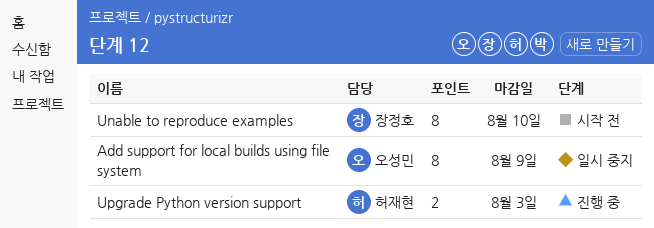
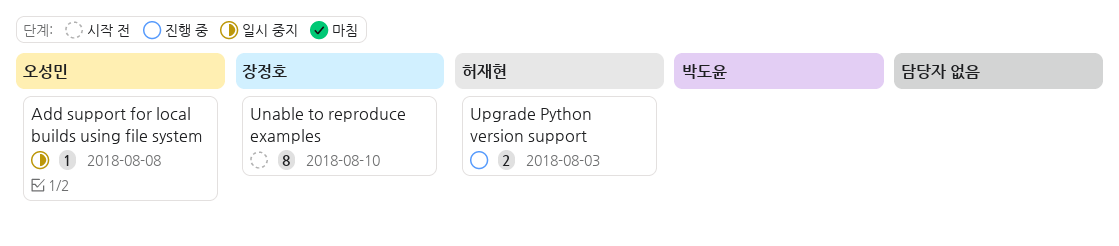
Add support for local builds using file system, estimate: 8 -> 1
Add support for local builds using file system, due: Aug 9 -> Aug 8

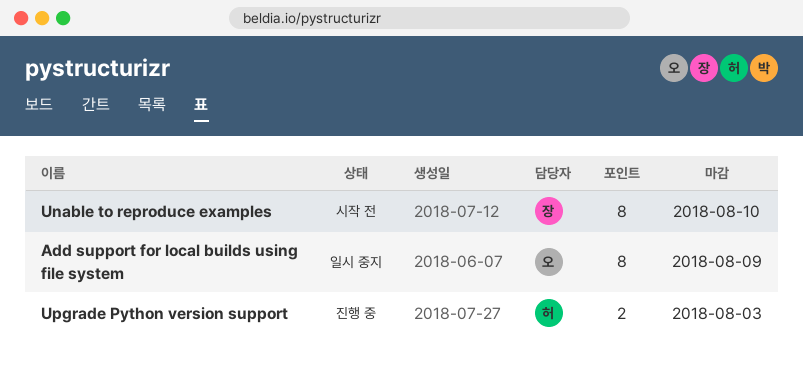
Add support for local builds using file system, estimate: 1 -> 8
Add support for local builds using file system, due: Aug 8 -> Aug 9

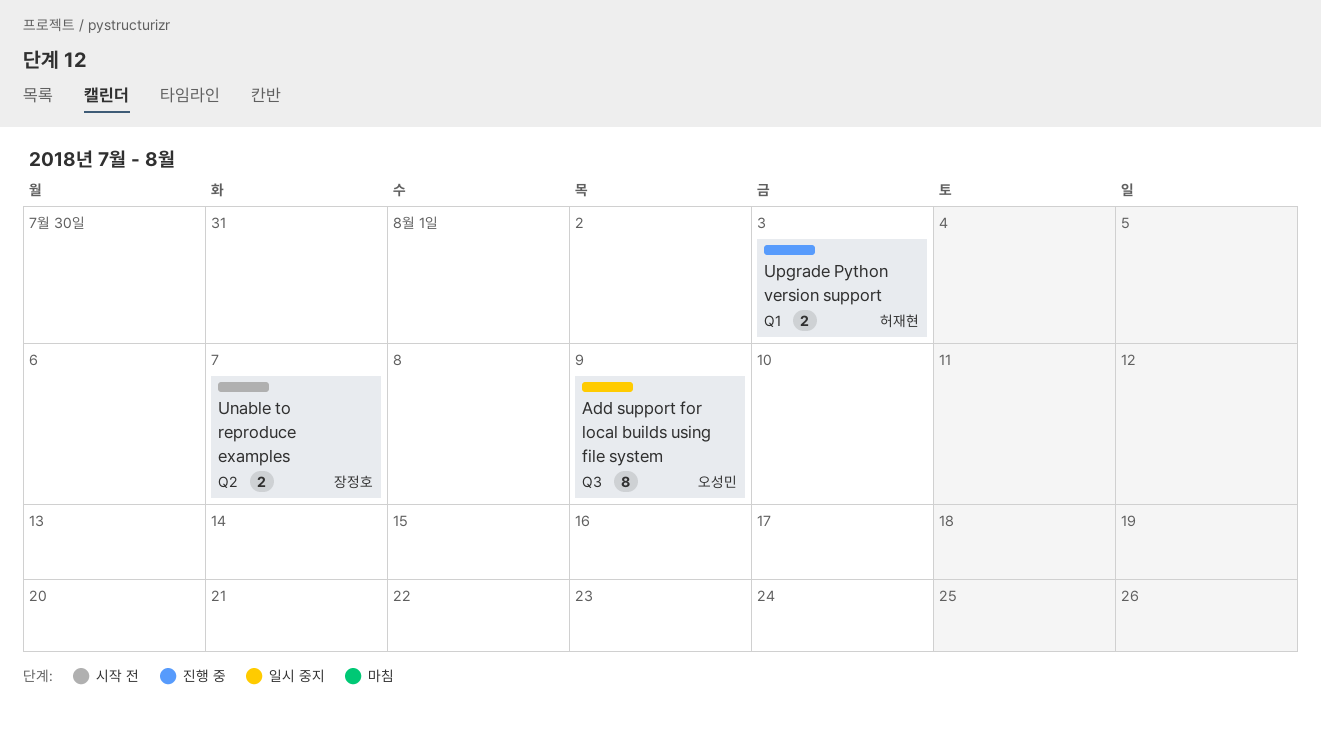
Unable to reproduce examples, estimate: 8 -> 2
Unable to reproduce examples, due: Aug 10 -> Aug 7

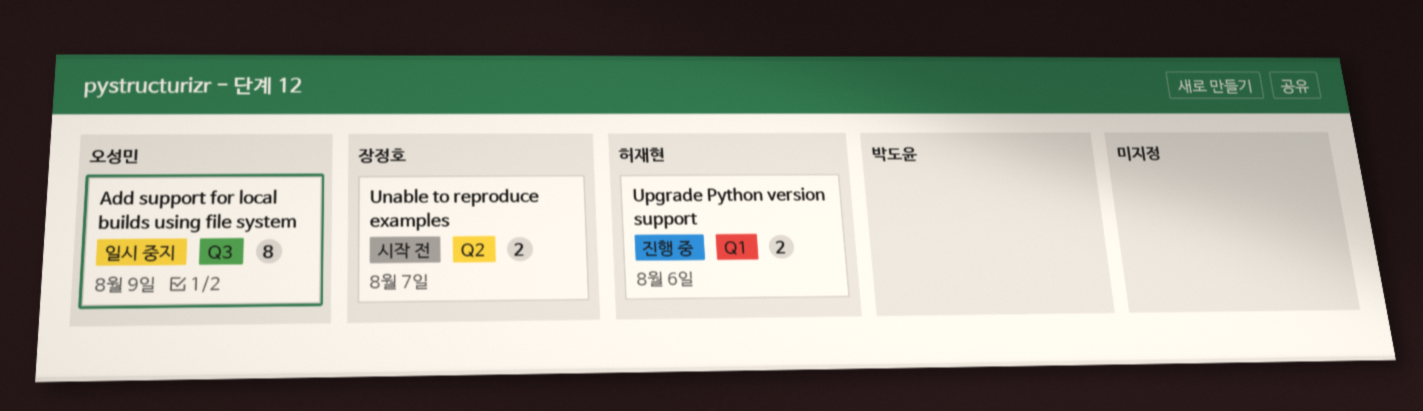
Upgrade Python version support, due: Aug 3 -> Aug 6

